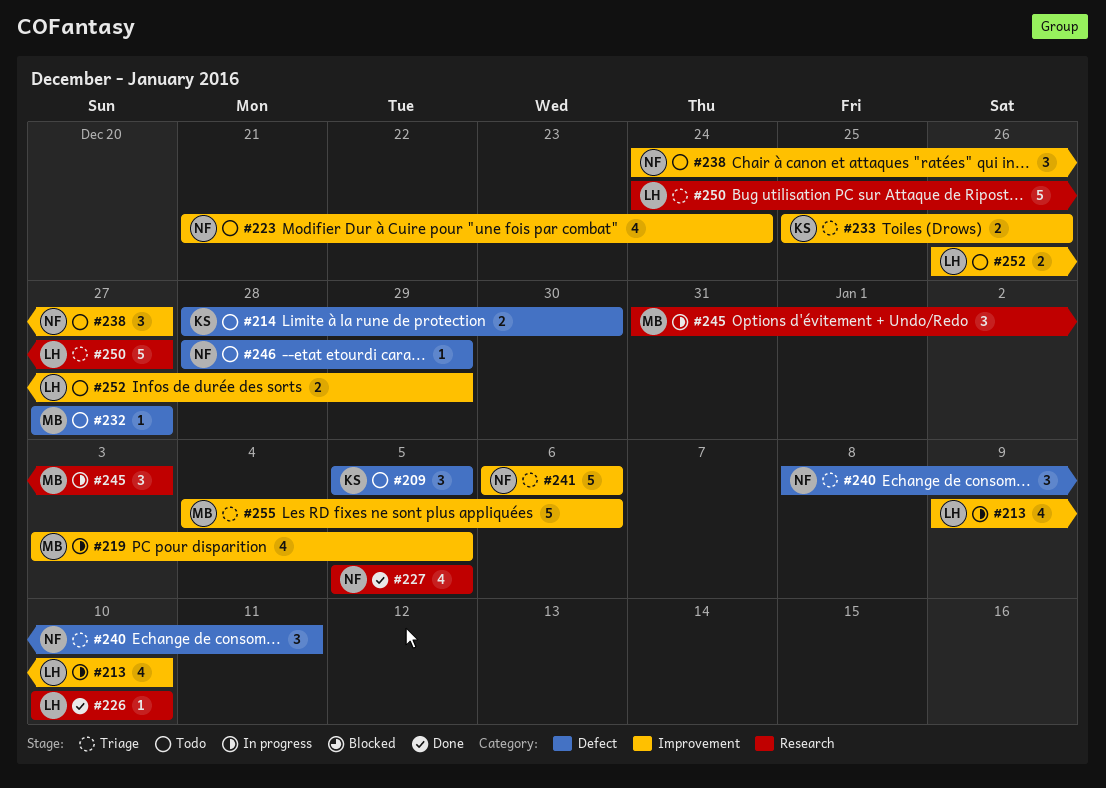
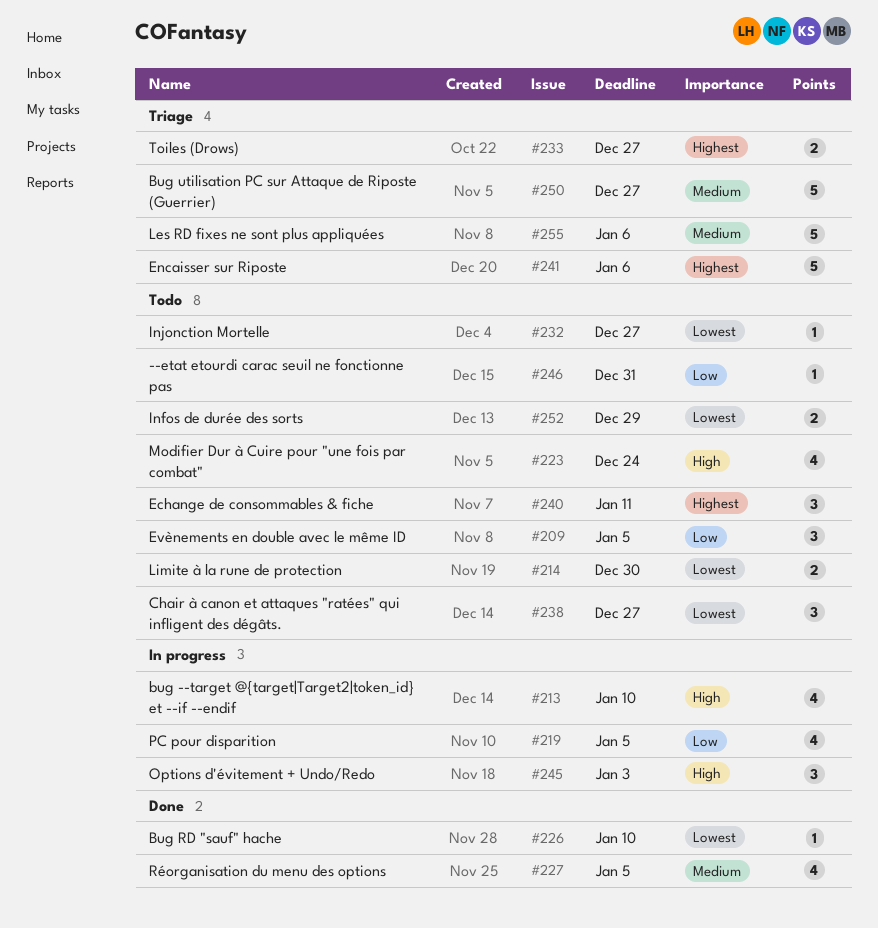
#233, due: Dec 26 -> Dec 27
#240, status: Triage -> Todo
#246, due: Dec 29 -> Dec 31

